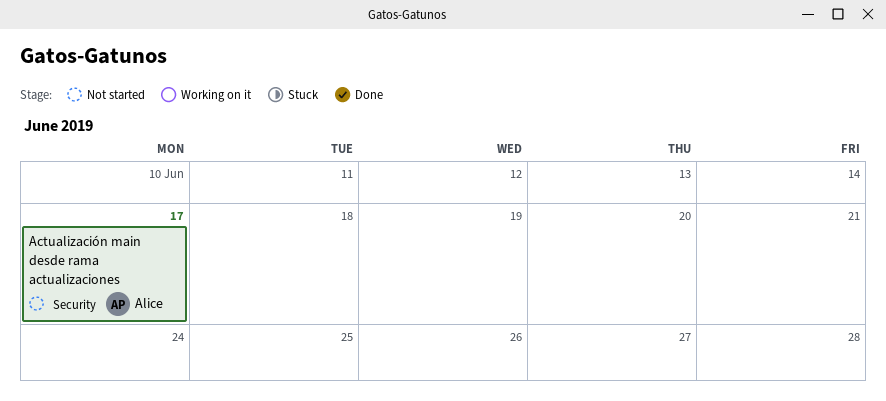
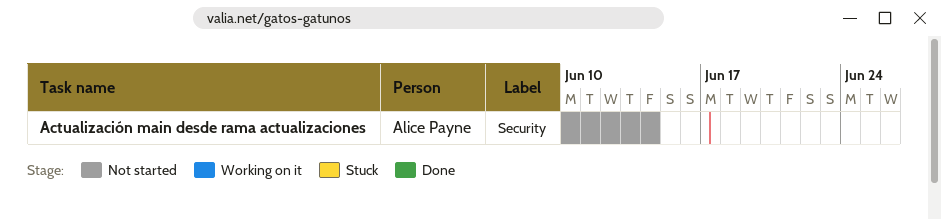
Actualización main desde rama actualizaciones, due: Jun 17 -> Jun 14

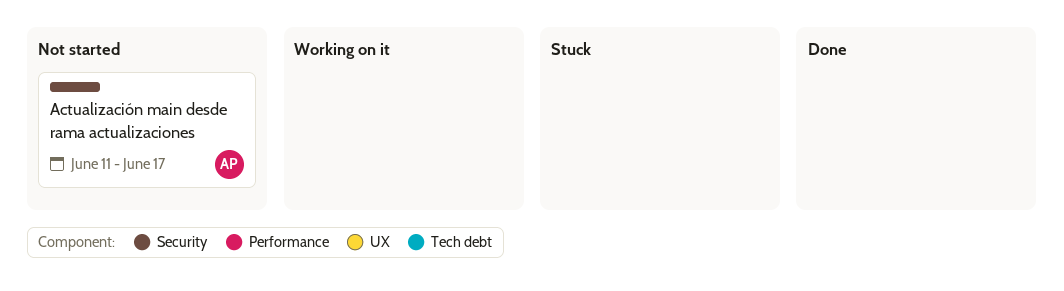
Actualización main desde rama actualizaciones, start: Jun 10 -> Jun 11
Actualización main desde rama actualizaciones, due: Jun 14 -> Jun 17

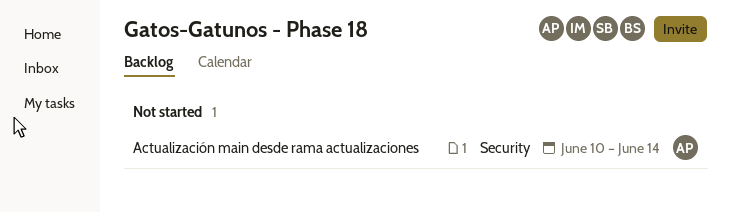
Actualización main desde rama actualizaciones, start: Jun 11 -> Jun 10
Actualización main desde rama actualizaciones, due: Jun 17 -> Jun 14

